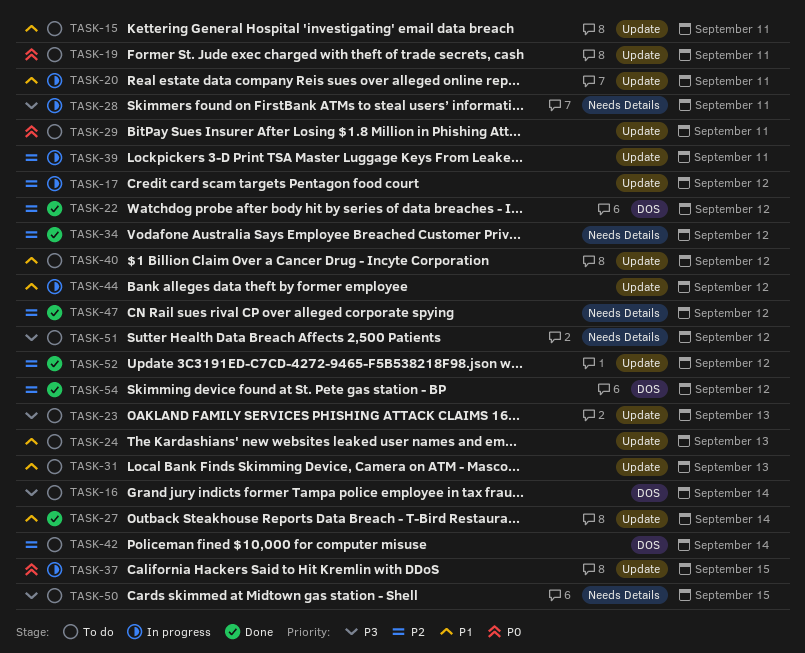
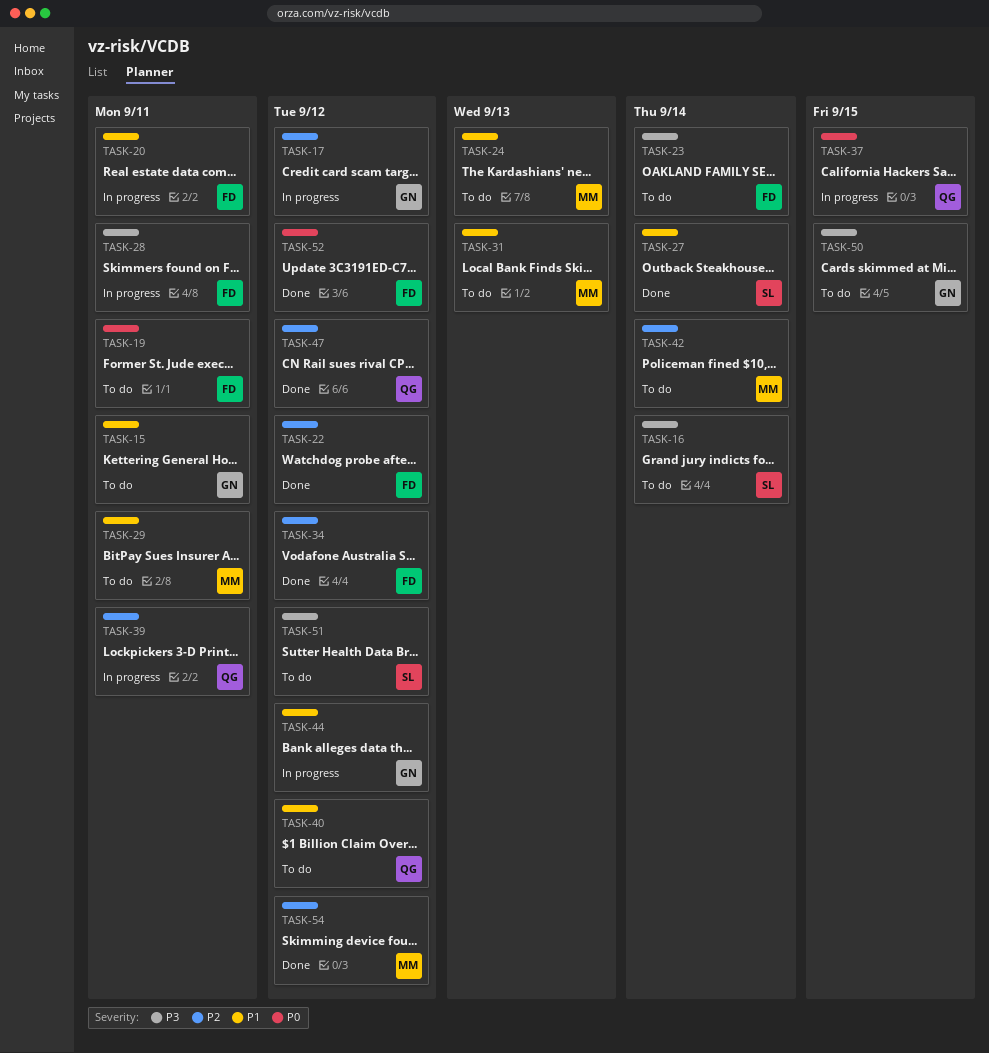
TASK-23, due: Sep 13 -> Sep 14
TASK-29, priority: P0 -> P1
TASK-52, priority: P2 -> P0

